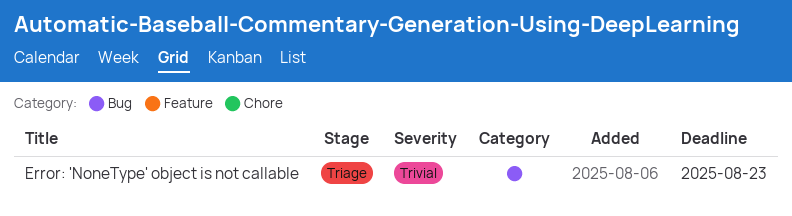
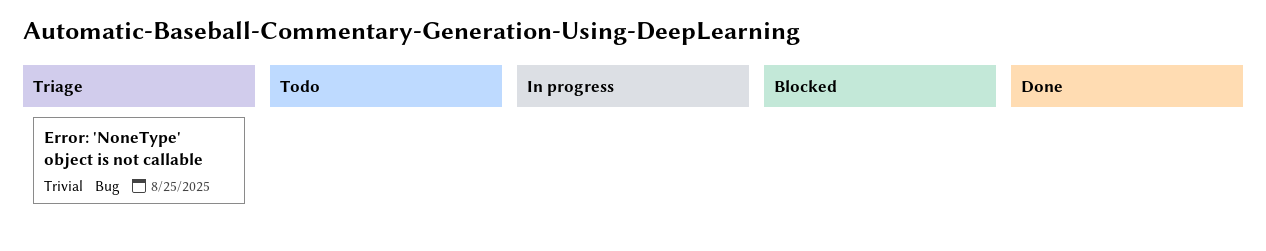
Error: 'NoneType' object is not callable, due: Aug 23 -> Aug 25

